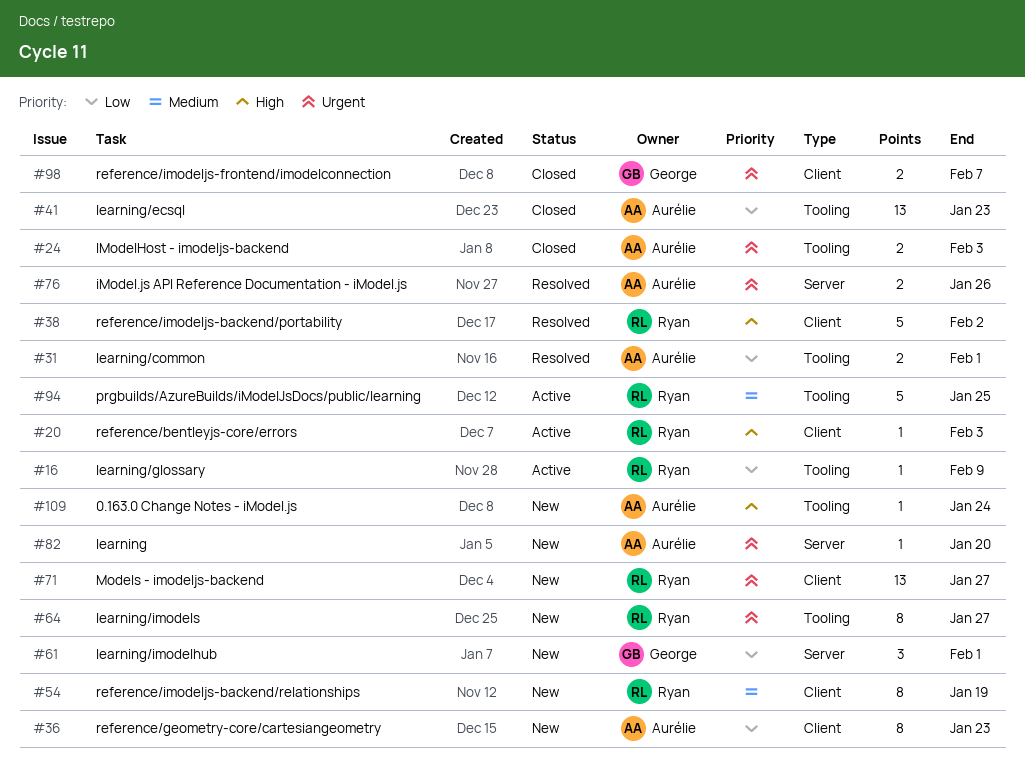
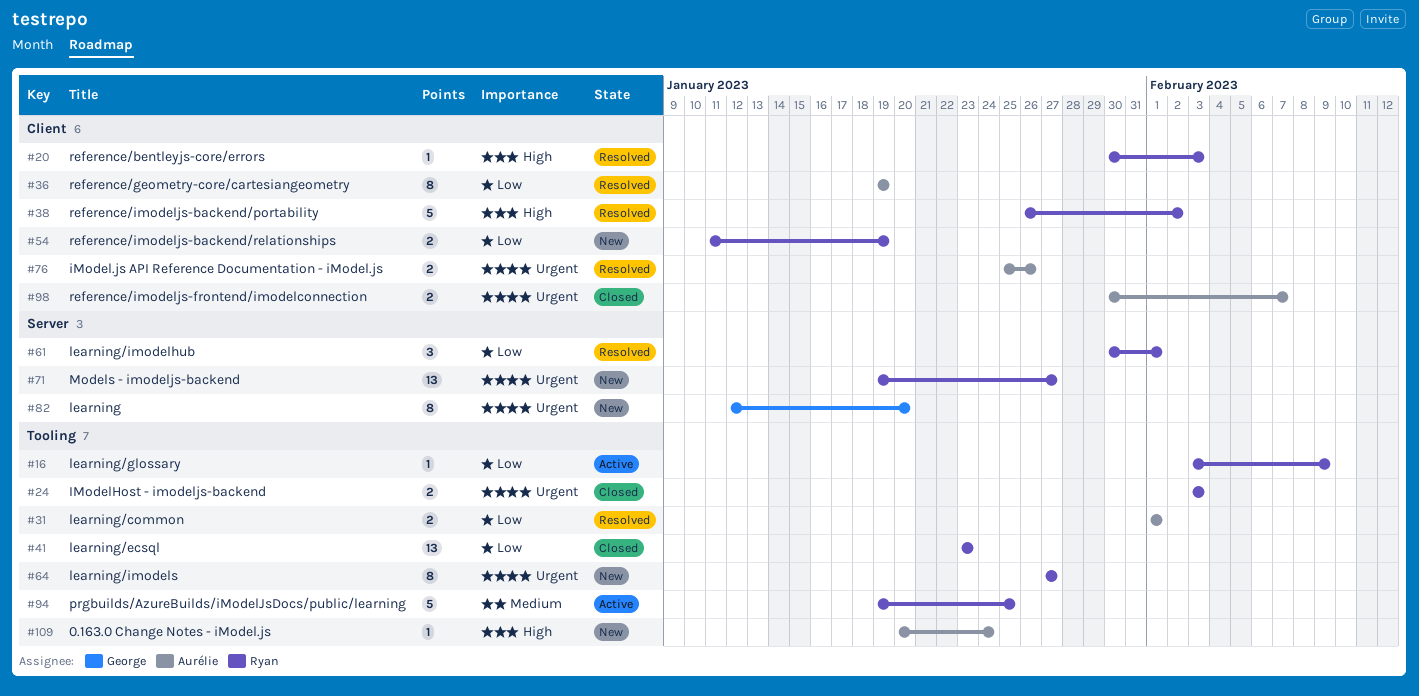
#20, status: Active -> Resolved
#24, owner: Aurélie -> Ryan
#36, status: New -> Resolved
#36, due: Jan 23 -> Jan 19
#41, owner: Aurélie -> Ryan
#54, priority: Medium -> Low
#54, estimate: 8 -> 2
#61, status: New -> Resolved
#61, owner: George -> Ryan
#71, label: Client -> Server
#76, label: Server -> Client
#82, owner: Aurélie -> George
#82, estimate: 1 -> 8
#98, owner: George -> Aurélie

